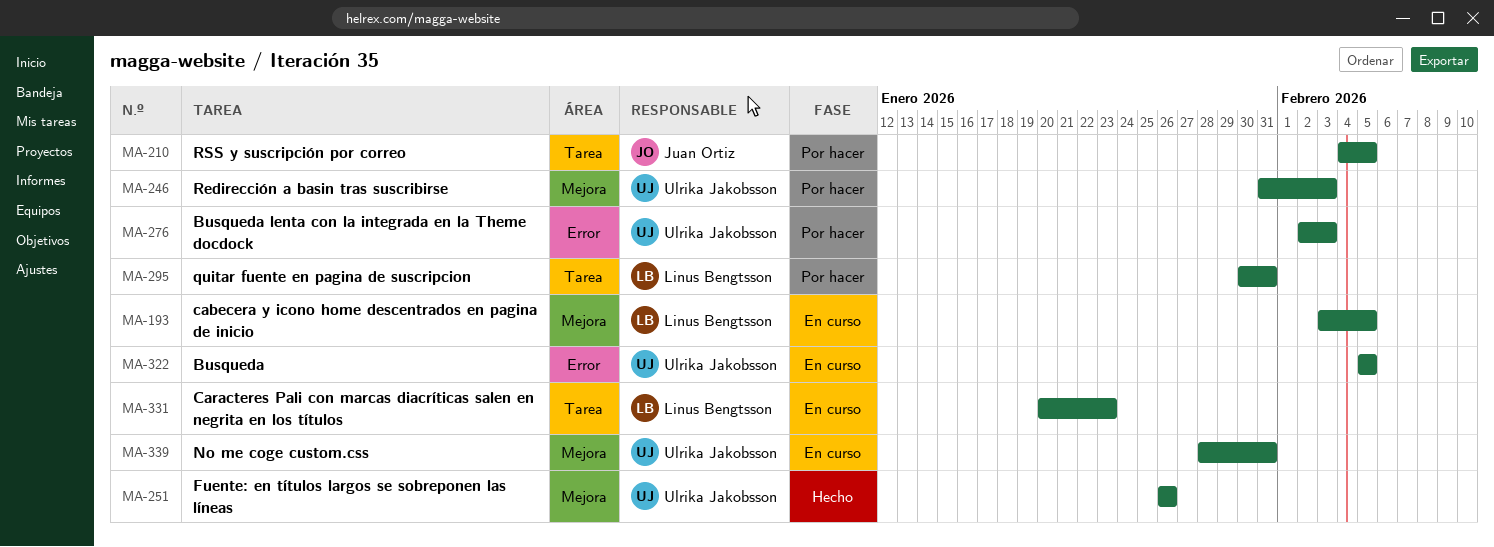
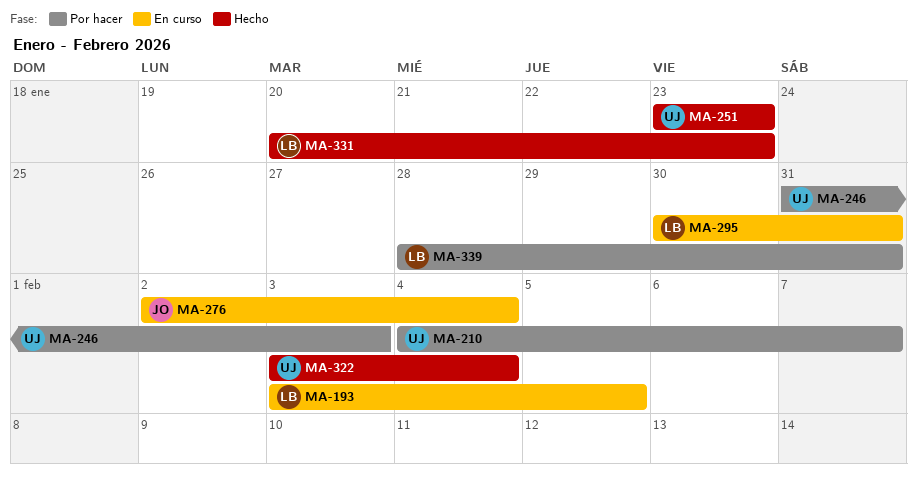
MA-210, owner: Juan Ortiz -> Ulrika Jakobsson
MA-210, due: Feb 5 -> Feb 7
MA-251, start: Jan 26 -> Jan 23
MA-251, due: Jan 26 -> Jan 23
MA-276, status: Por hacer -> En curso
MA-276, owner: Ulrika Jakobsson -> Juan Ortiz
MA-276, due: Feb 3 -> Feb 4
MA-295, status: Por hacer -> En curso
MA-322, status: En curso -> Hecho
MA-322, start: Feb 5 -> Feb 3
MA-322, due: Feb 5 -> Feb 4
MA-331, status: En curso -> Hecho
MA-339, status: En curso -> Por hacer
MA-339, owner: Ulrika Jakobsson -> Linus Bengtsson

